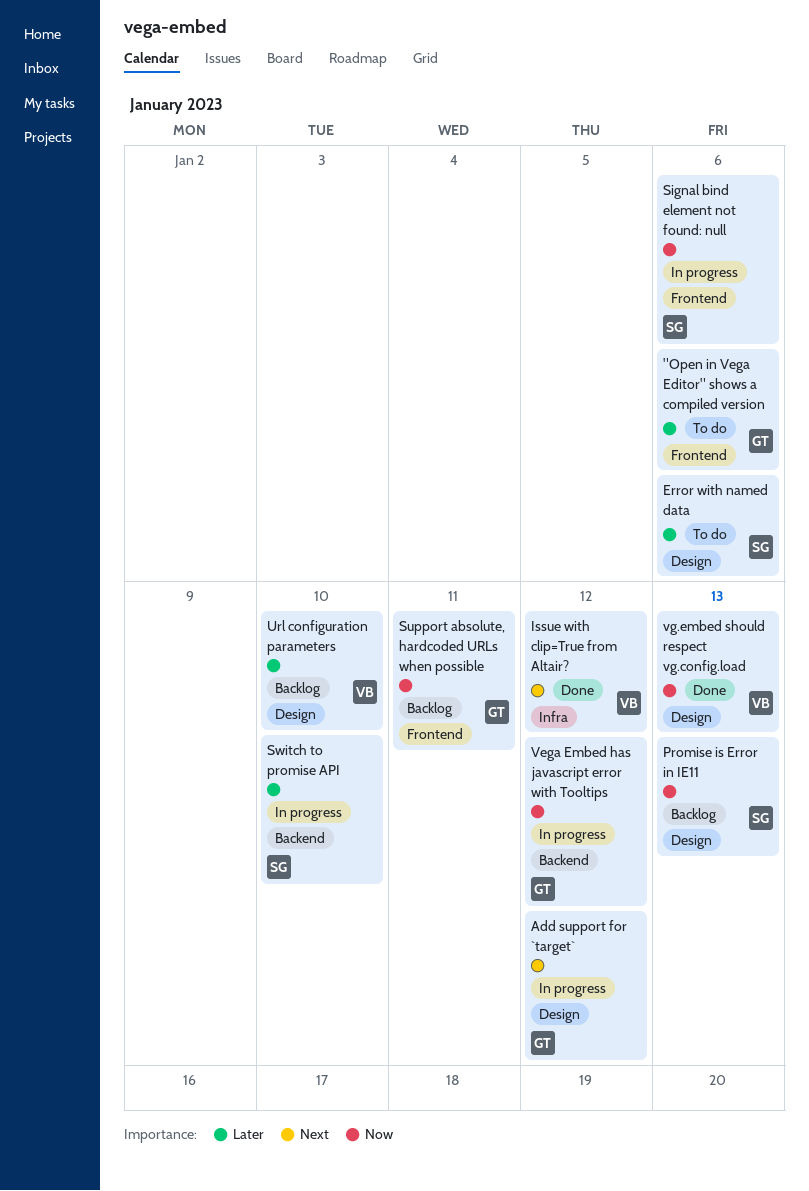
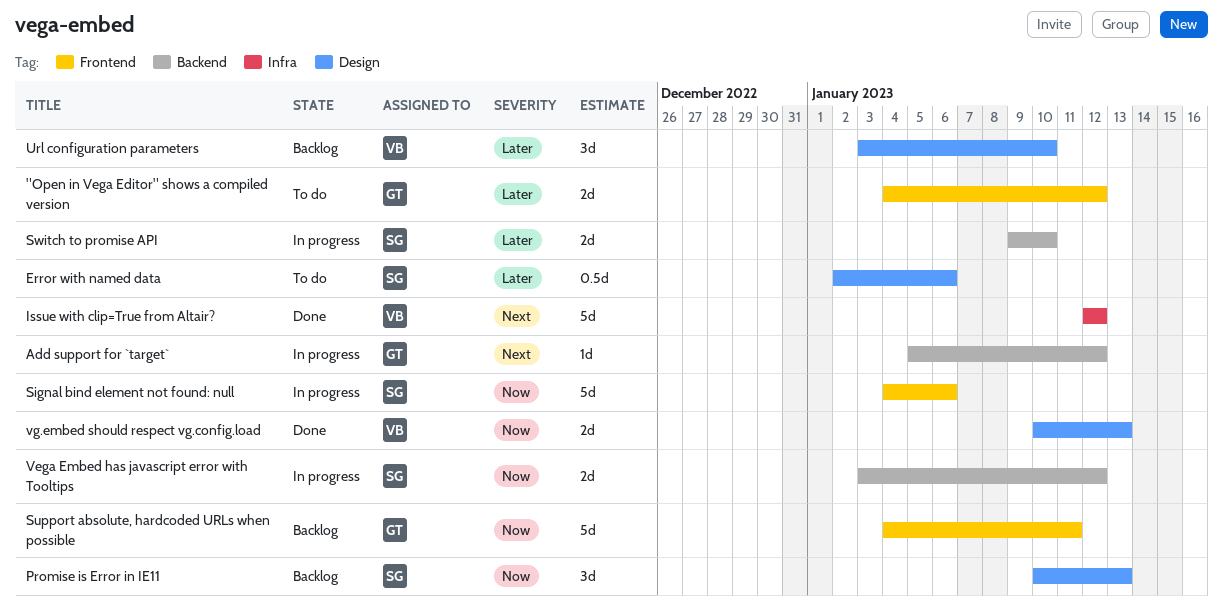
"Open in Vega Editor" shows a compiled version, due: Jan 6 -> Jan 12
Add support for `target`, label: Design -> Backend
Vega Embed has javascript error with Tooltips, owner: GT -> SG

